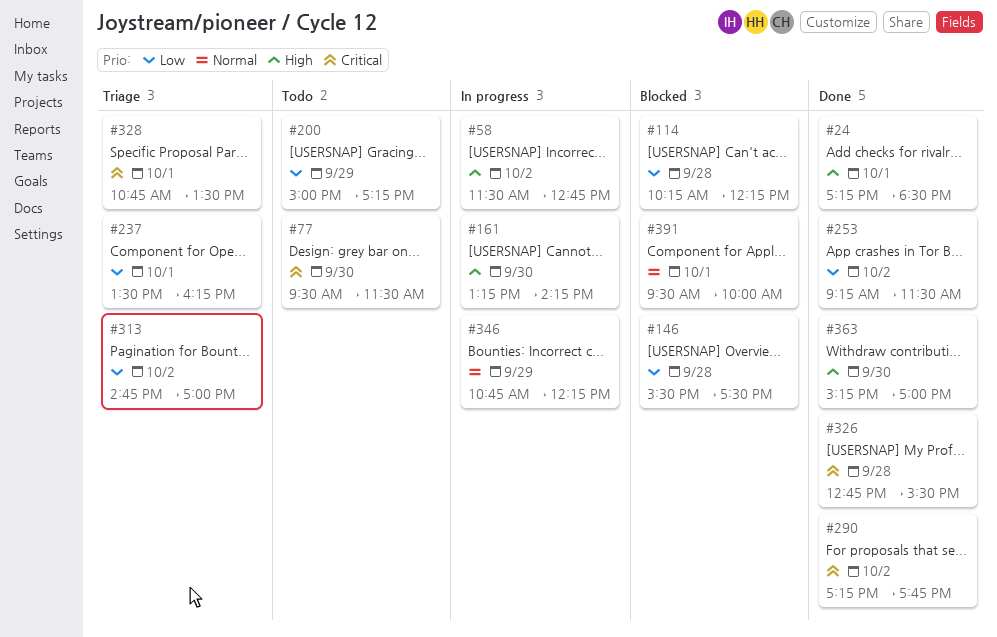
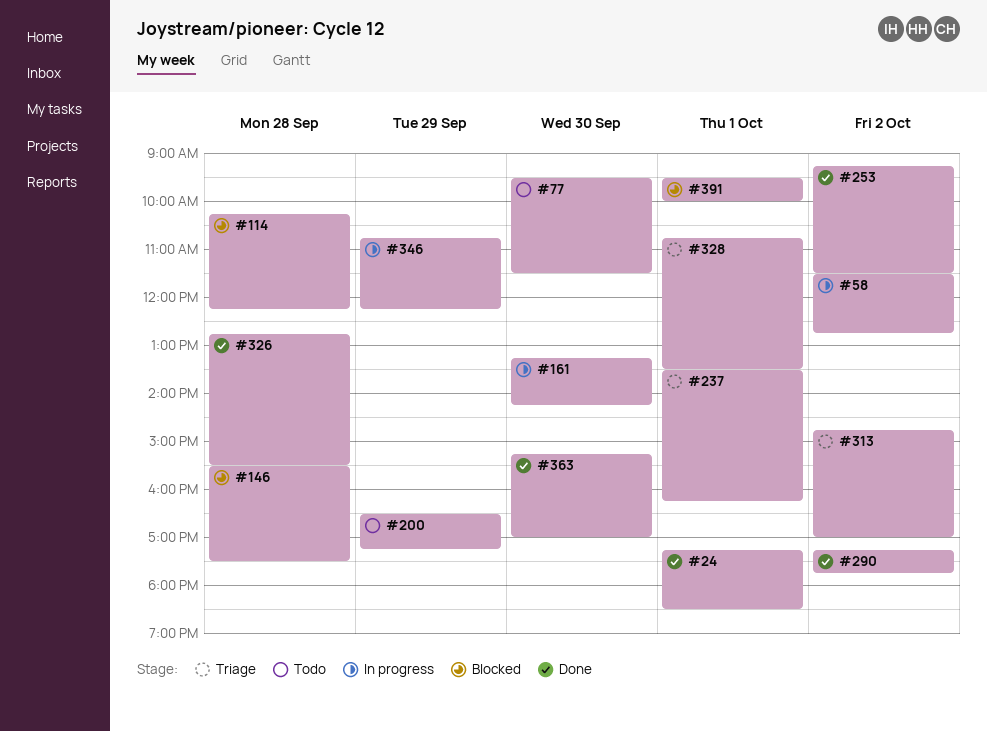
#200, begins: 15:00 -> 16:30

